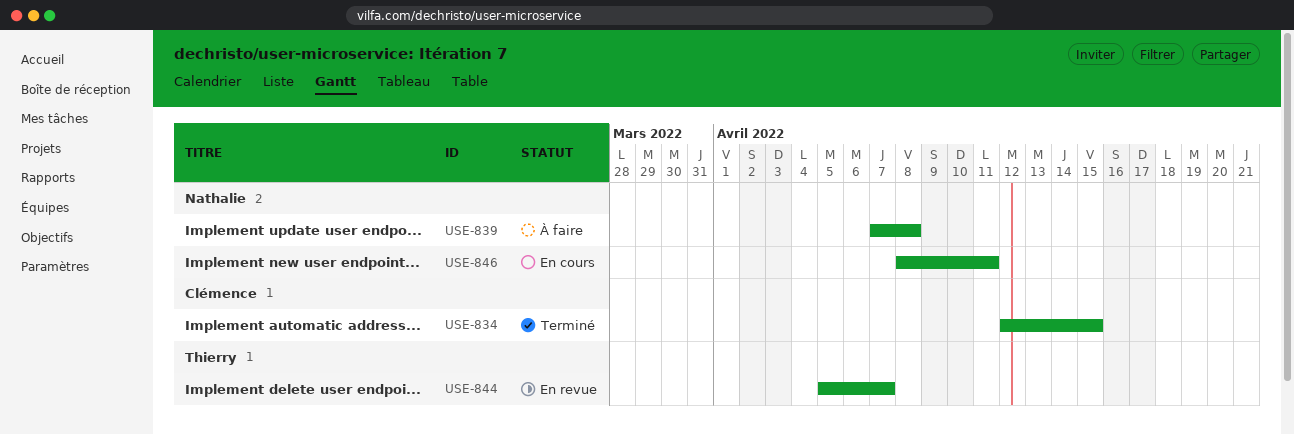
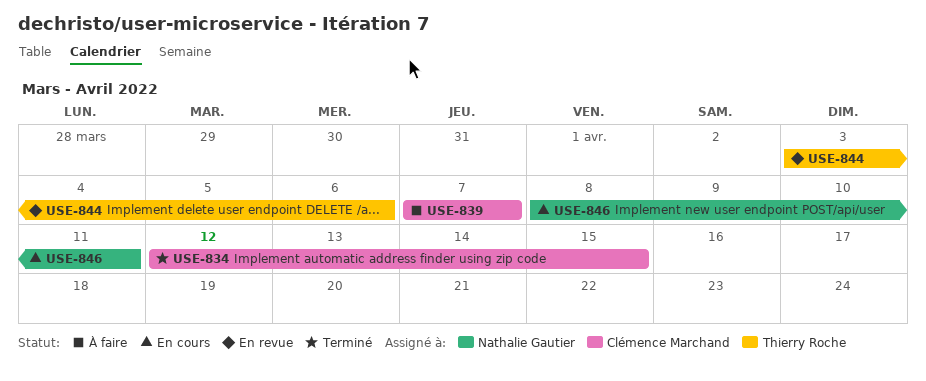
USE-839, owner: Nathalie Gautier -> Clémence Marchand
USE-839, due: Apr 8 -> Apr 7
USE-844, start: Apr 5 -> Apr 3
USE-844, due: Apr 7 -> Apr 6

